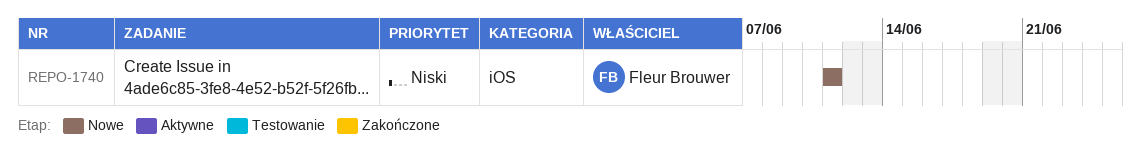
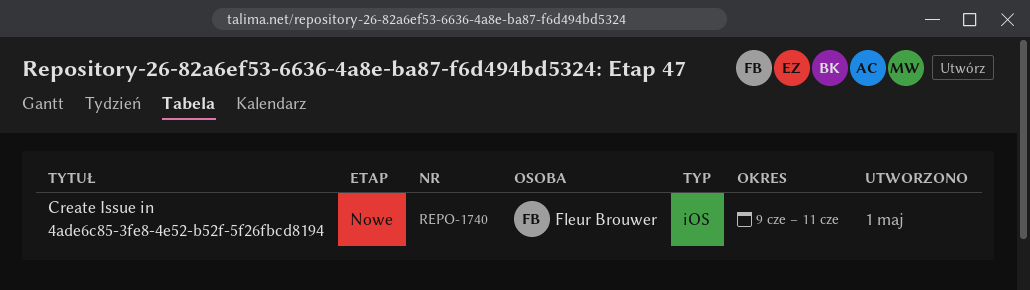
REPO-1740, start: Jun 11 -> Jun 9

